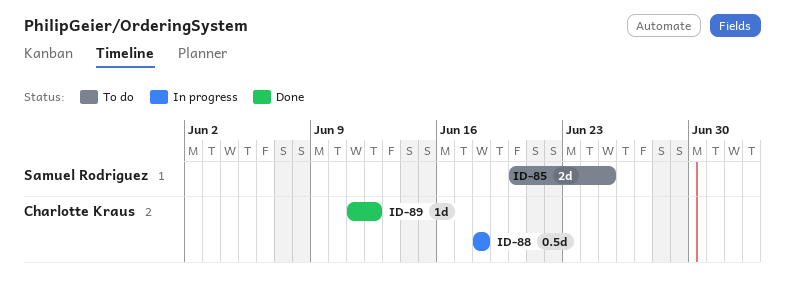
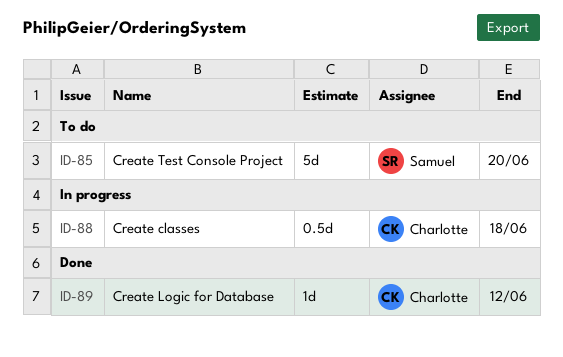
ID-85, estimate: 2d -> 5d
ID-85, due: Jun 25 -> Jun 20

